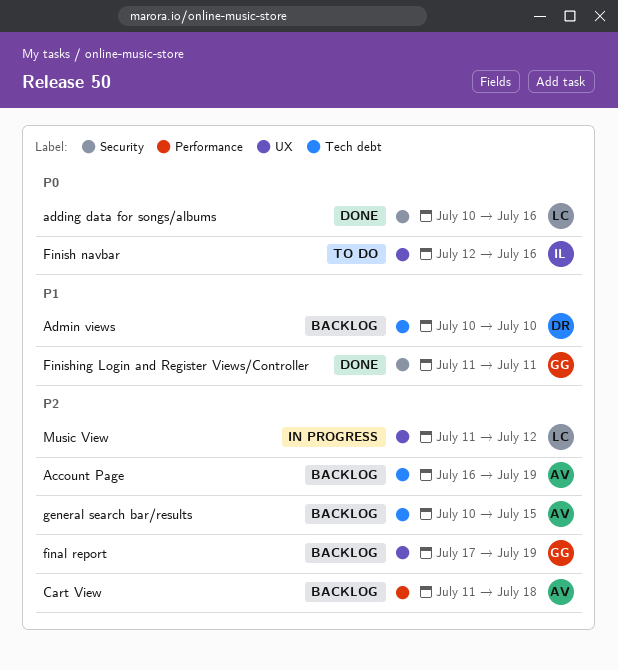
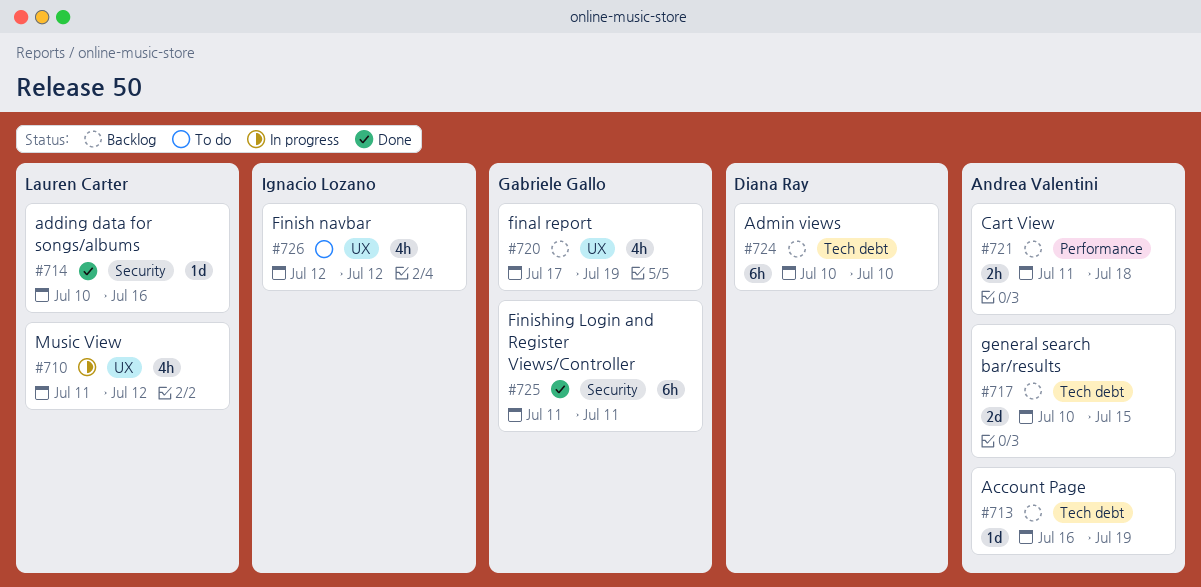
Finish navbar, due: Jul 16 -> Jul 12

